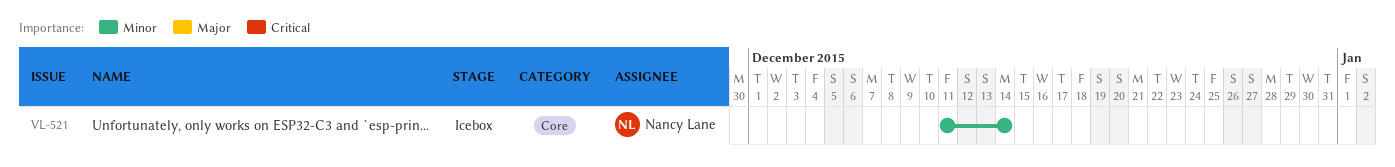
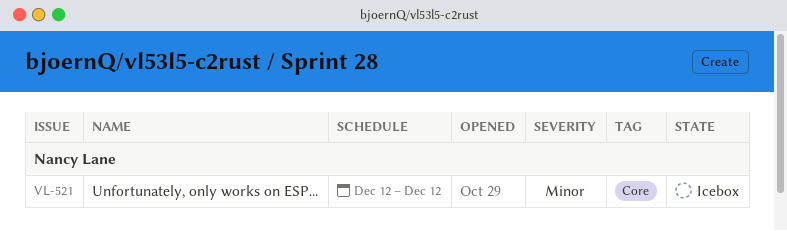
VL-521, start: Dec 11 -> Dec 12
VL-521, due: Dec 14 -> Dec 12

